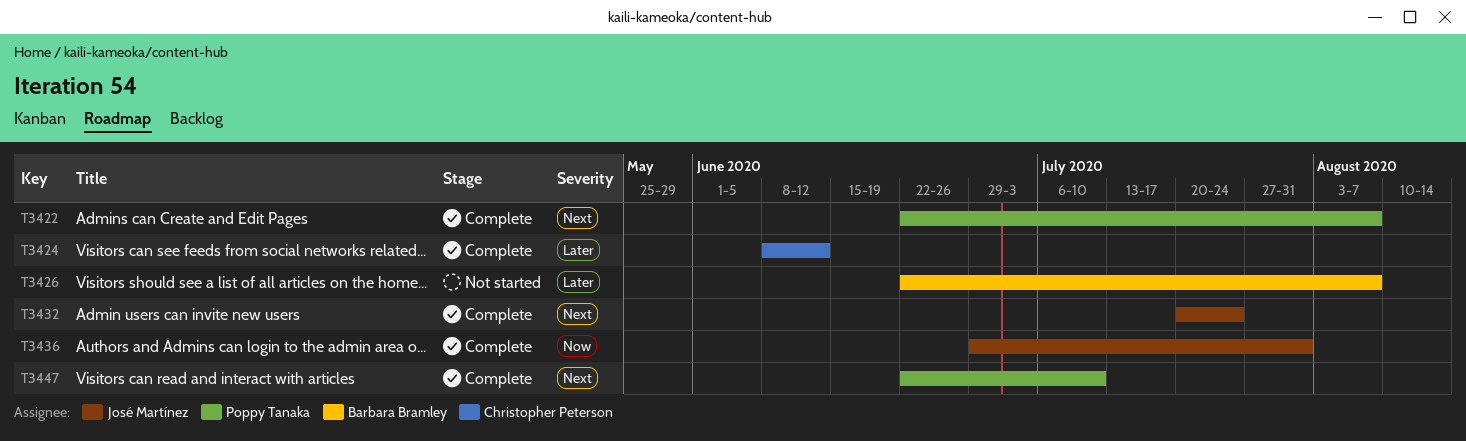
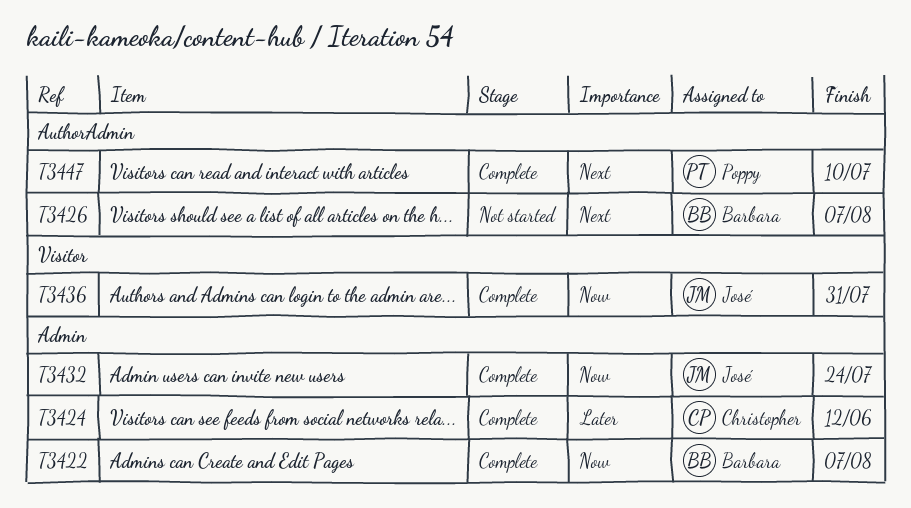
T3422, owner: Poppy Tanaka -> Barbara Bramley
T3422, priority: Next -> Now
T3426, priority: Later -> Next
T3432, priority: Next -> Now

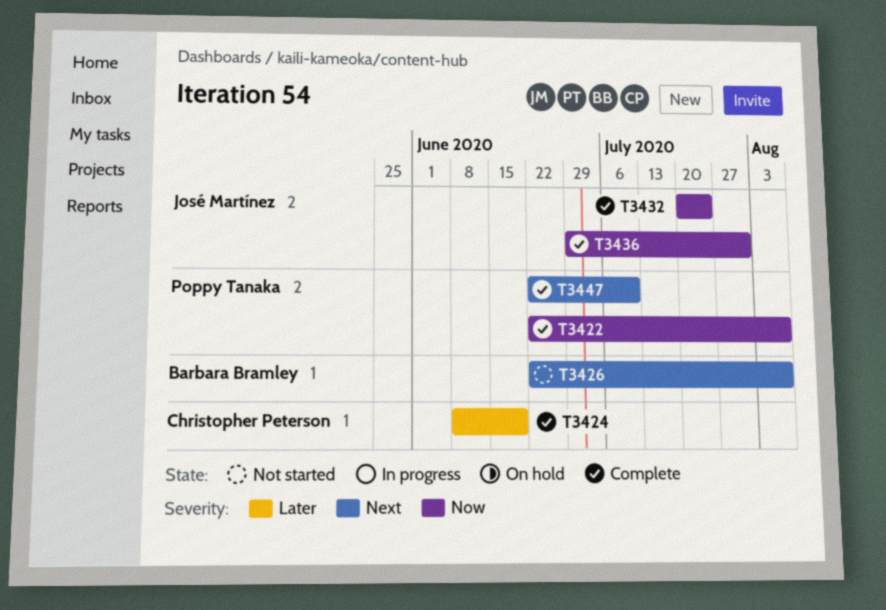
T3422, owner: Barbara Bramley -> Poppy Tanaka
T3424, due: Jun 12 -> Jun 19

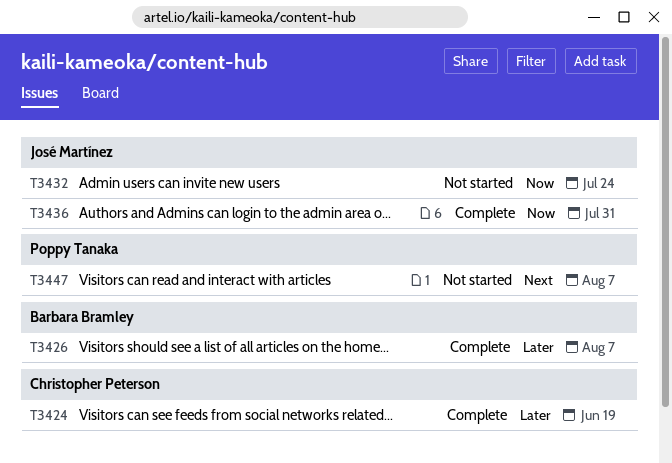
T3422: present -> none
T3426, status: Not started -> Complete
T3426, priority: Next -> Later
T3432, status: Complete -> Not started
T3447, status: Complete -> Not started
T3447, due: Jul 10 -> Aug 7

